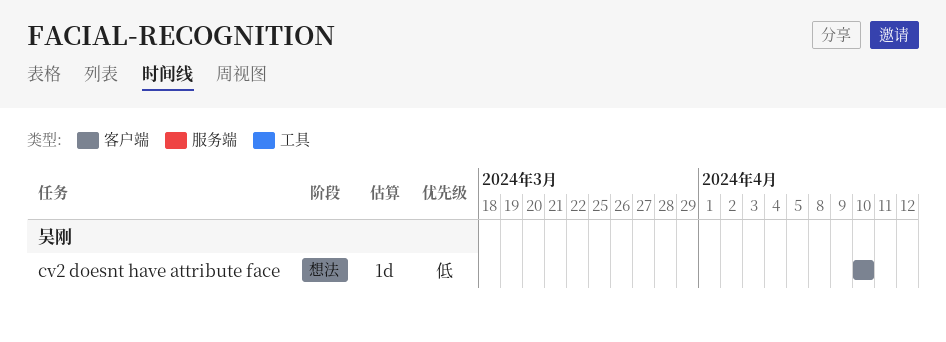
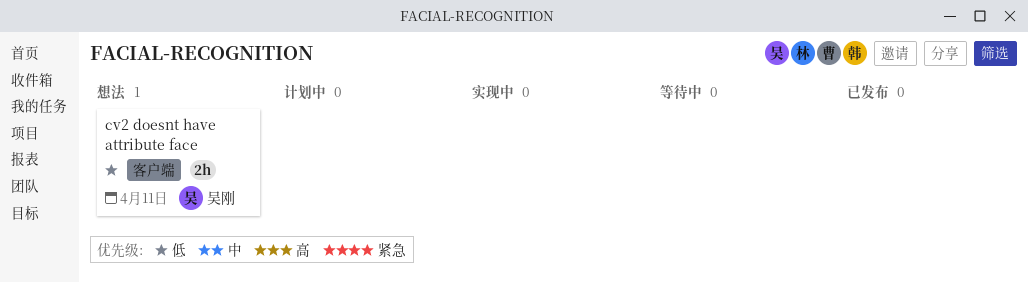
cv2 doesnt have attribute face, estimate: 1d -> 2h
cv2 doesnt have attribute face, due: Apr 10 -> Apr 11

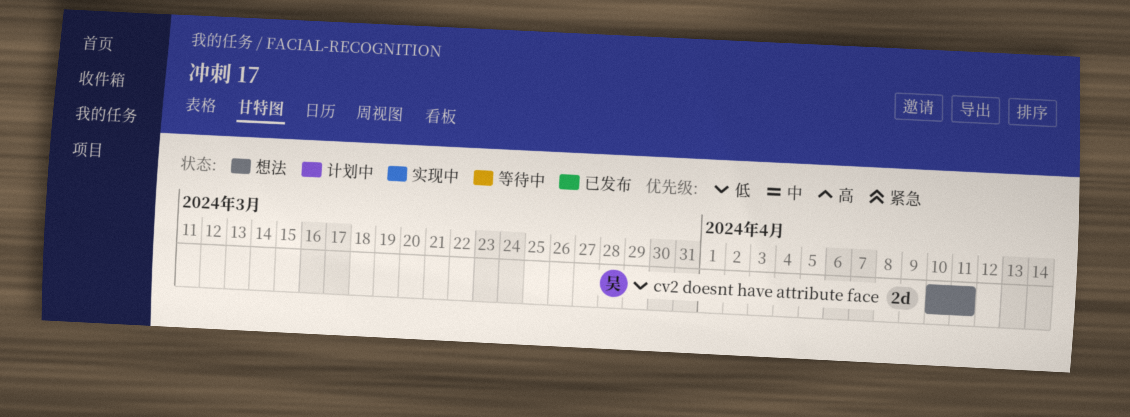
cv2 doesnt have attribute face, estimate: 2h -> 2d

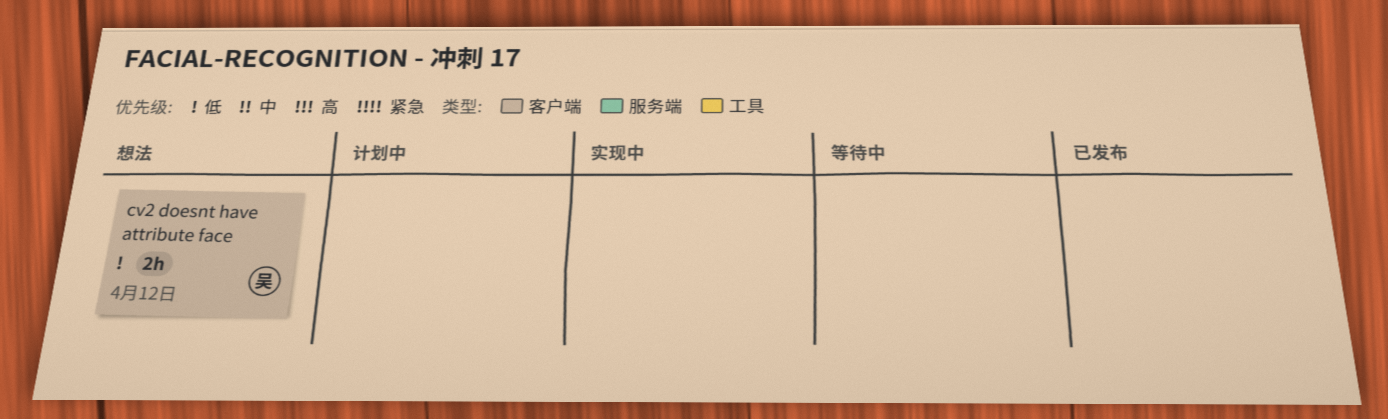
cv2 doesnt have attribute face, estimate: 2d -> 2h
cv2 doesnt have attribute face, due: Apr 11 -> Apr 12

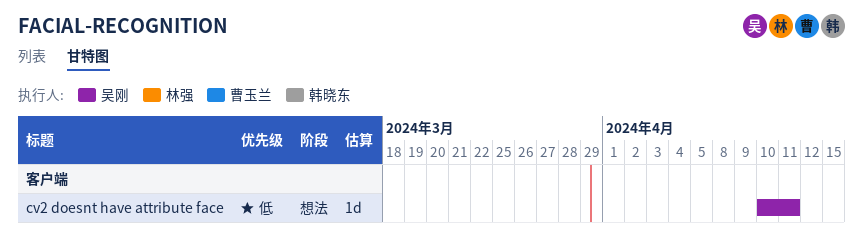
cv2 doesnt have attribute face, estimate: 2h -> 1d
cv2 doesnt have attribute face, due: Apr 12 -> Apr 11

